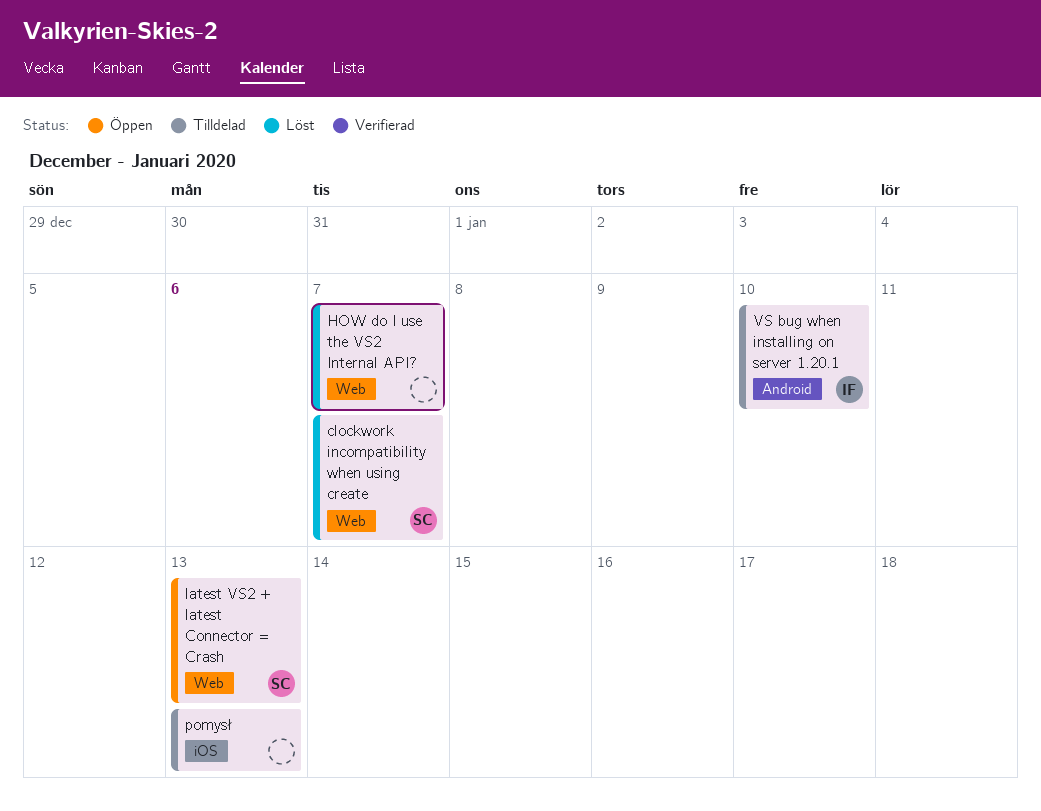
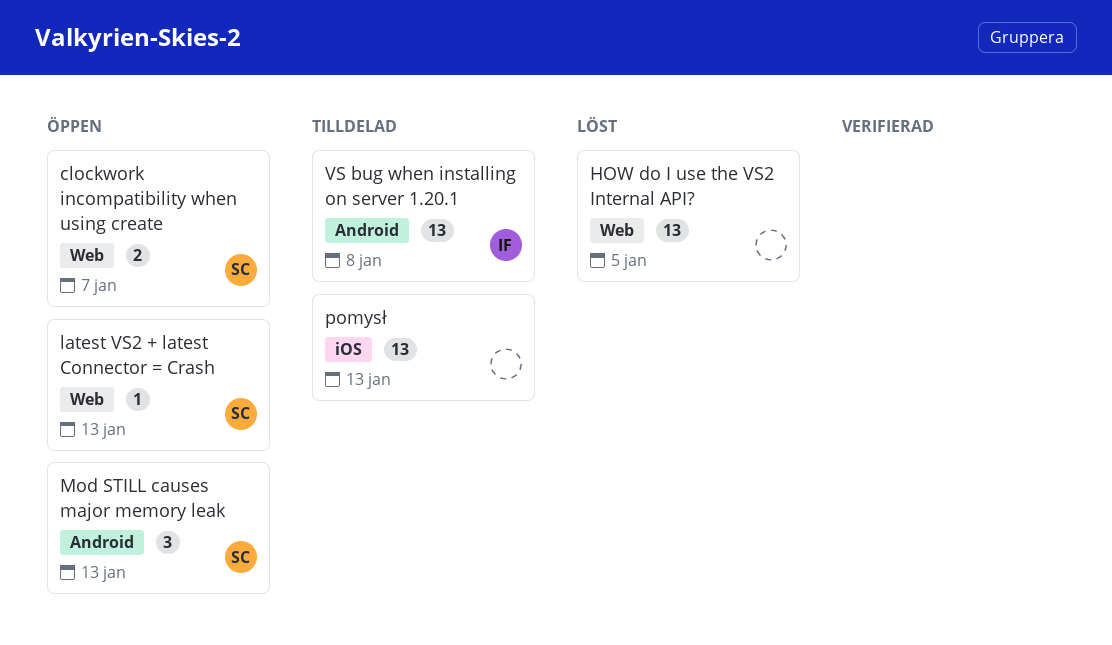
clockwork incompatibility when using create, status: Löst -> Öppen
HOW do I use the VS2 Internal API?, due: Jan 7 -> Jan 5
Mod STILL causes major memory leak: none -> present
VS bug when installing on server 1.20.1, due: Jan 10 -> Jan 8

